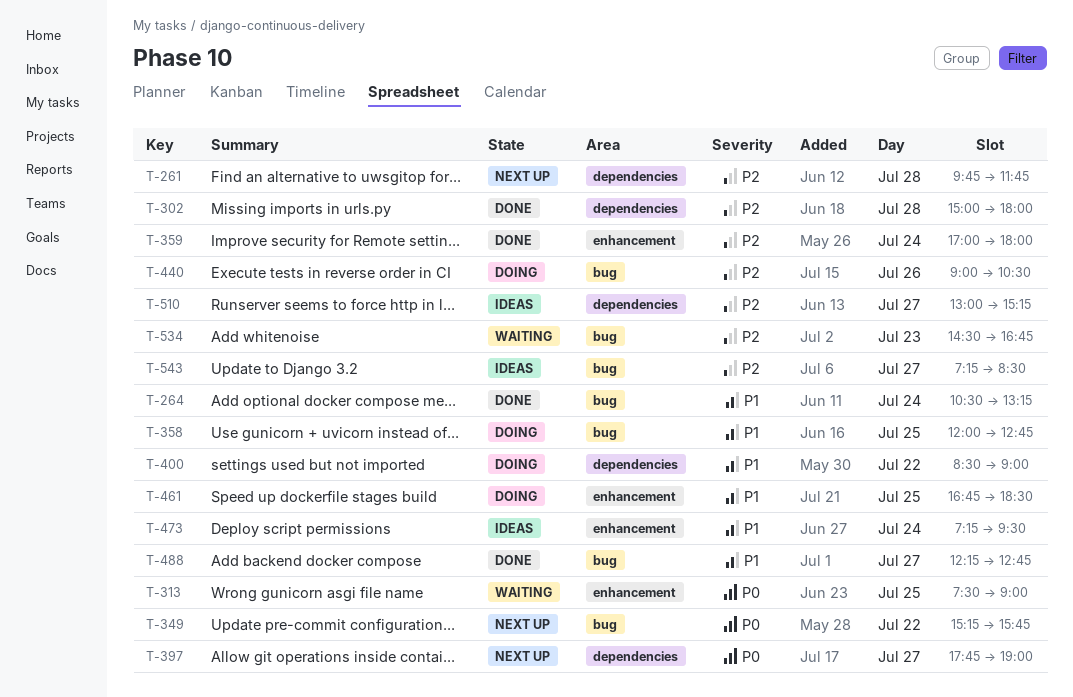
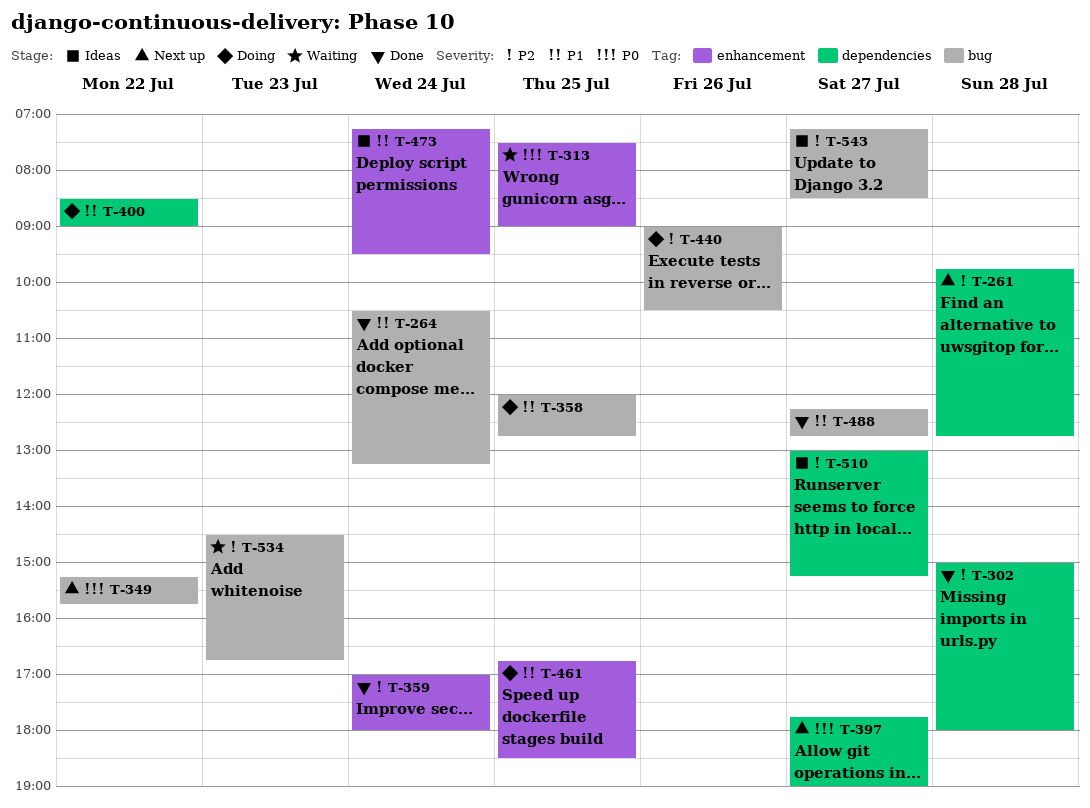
T-261, ends: 11:45 -> 12:45

